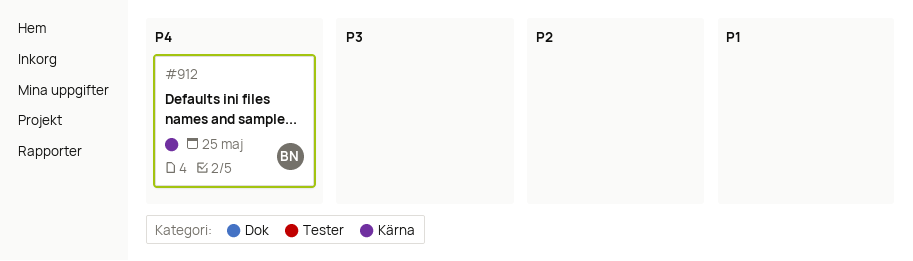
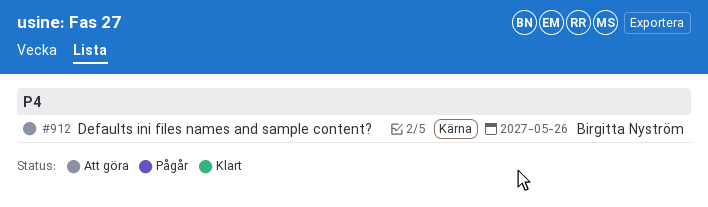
#912, due: May 25 -> May 26

